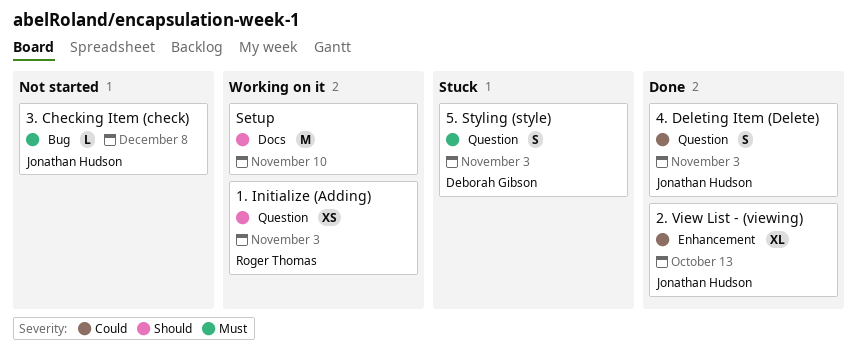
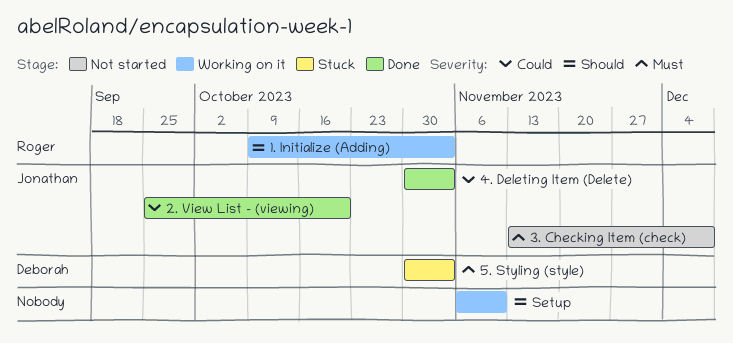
2. View List - (viewing), due: Oct 13 -> Oct 20

